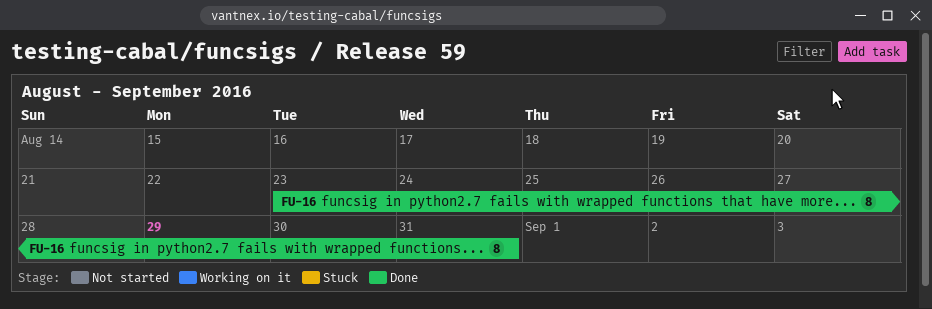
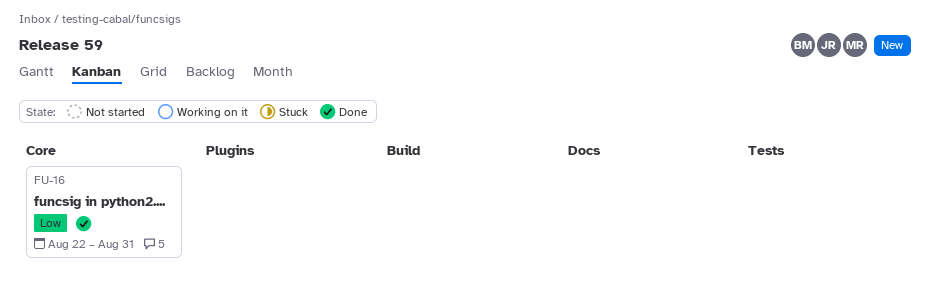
FU-16, start: Aug 23 -> Aug 22

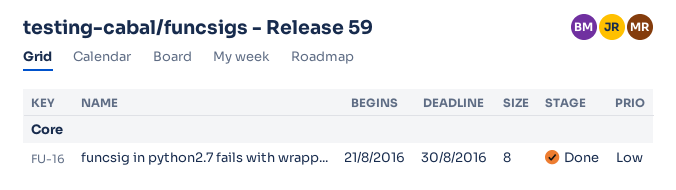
FU-16, start: Aug 22 -> Aug 21
FU-16, due: Aug 31 -> Aug 30

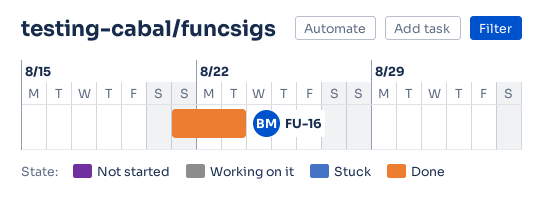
FU-16, due: Aug 30 -> Aug 23

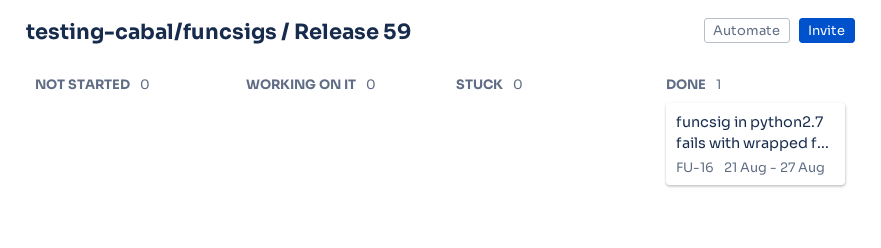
FU-16, due: Aug 23 -> Aug 27

